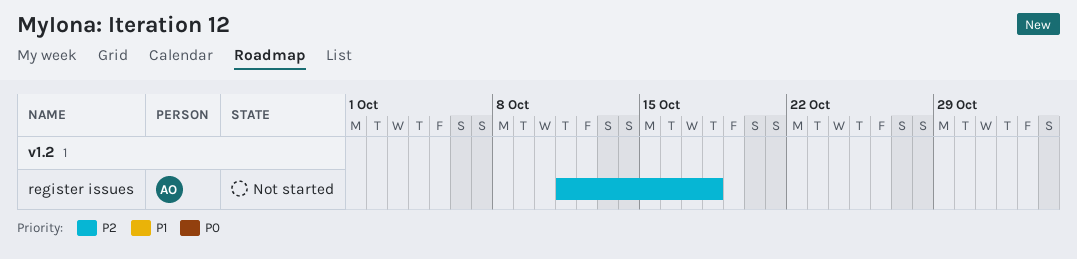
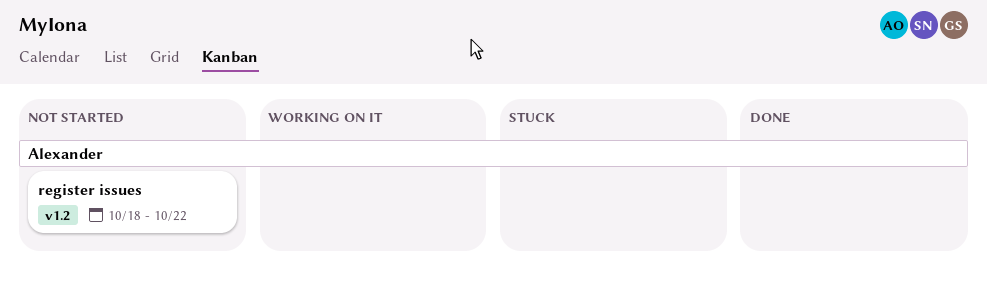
register issues, start: Oct 11 -> Oct 18
register issues, due: Oct 18 -> Oct 22

